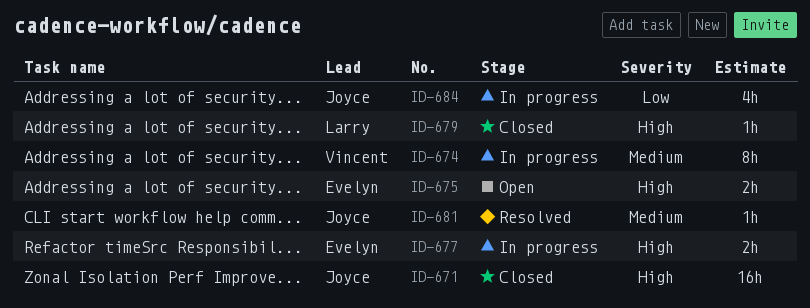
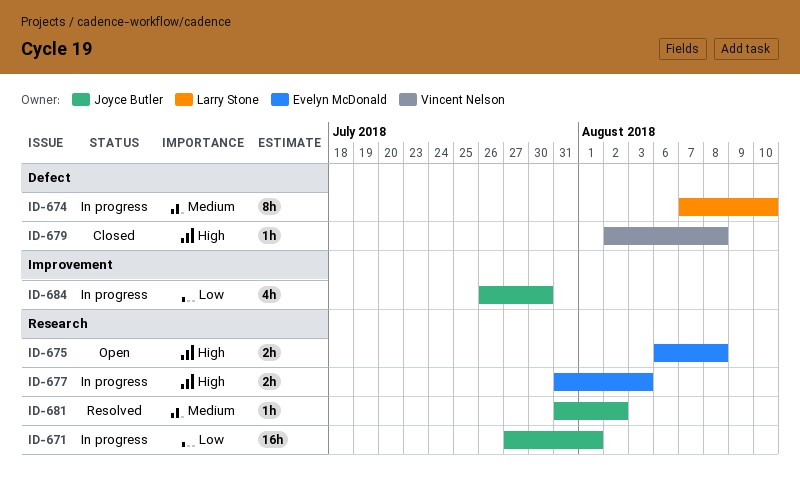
ID-671, status: Closed -> In progress
ID-671, priority: High -> Low
ID-674, owner: Vincent Nelson -> Larry Stone
ID-679, owner: Larry Stone -> Vincent Nelson

